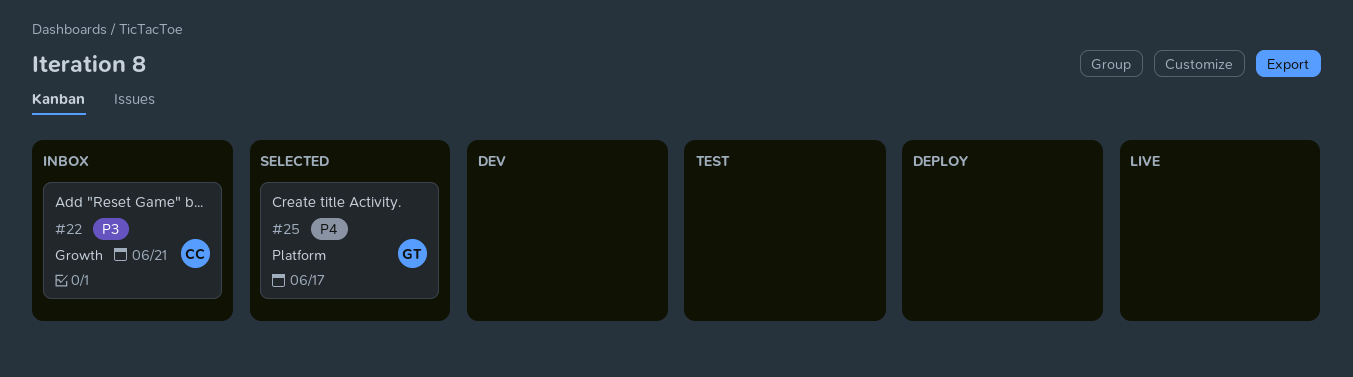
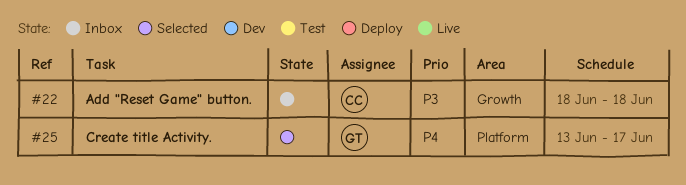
#22, due: Jun 21 -> Jun 18

